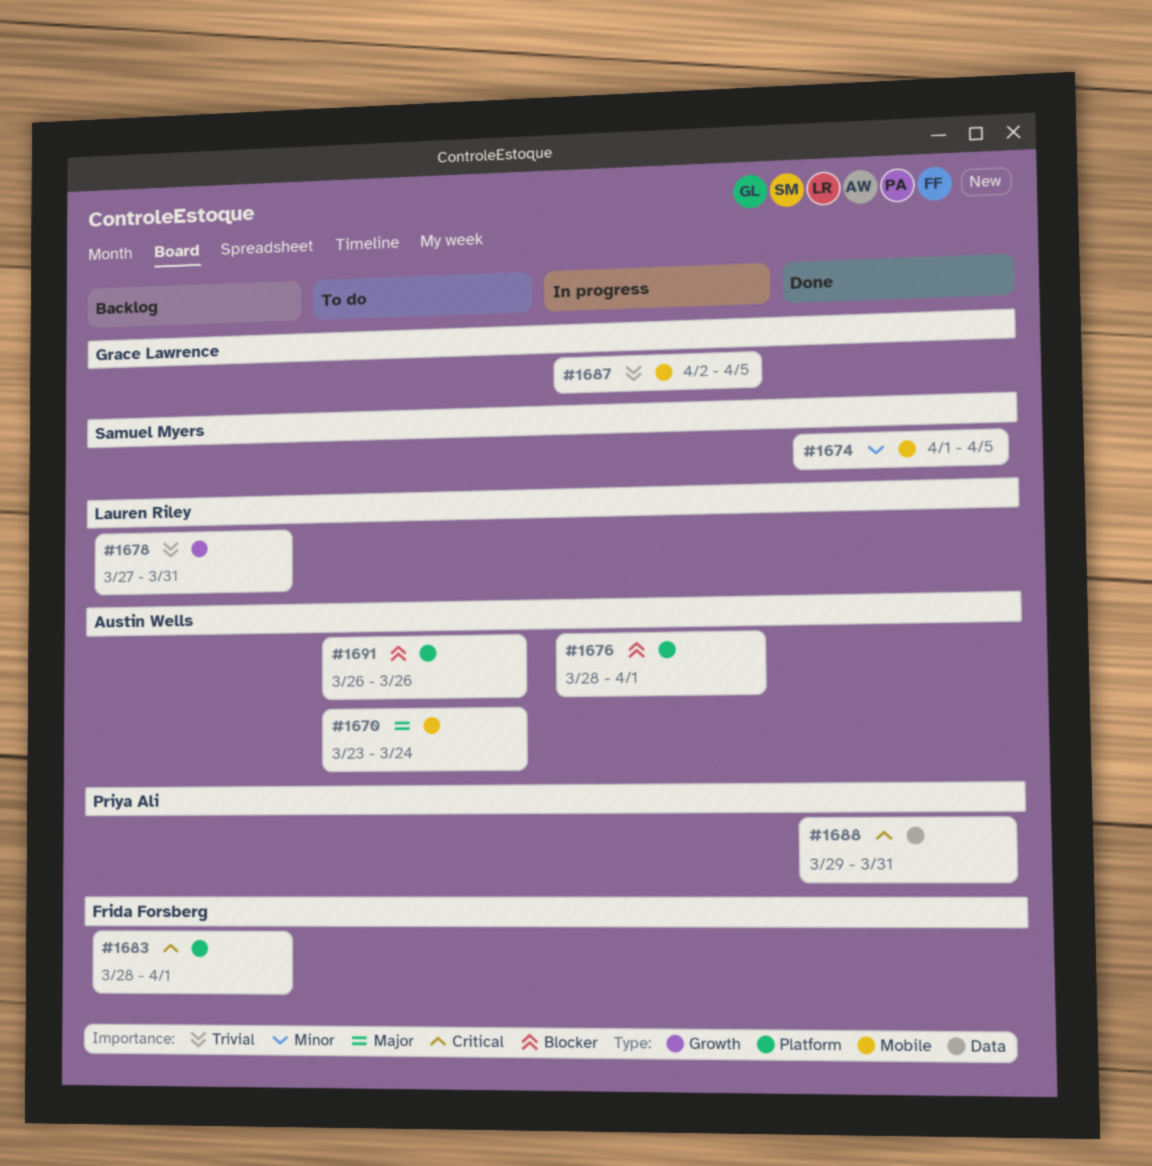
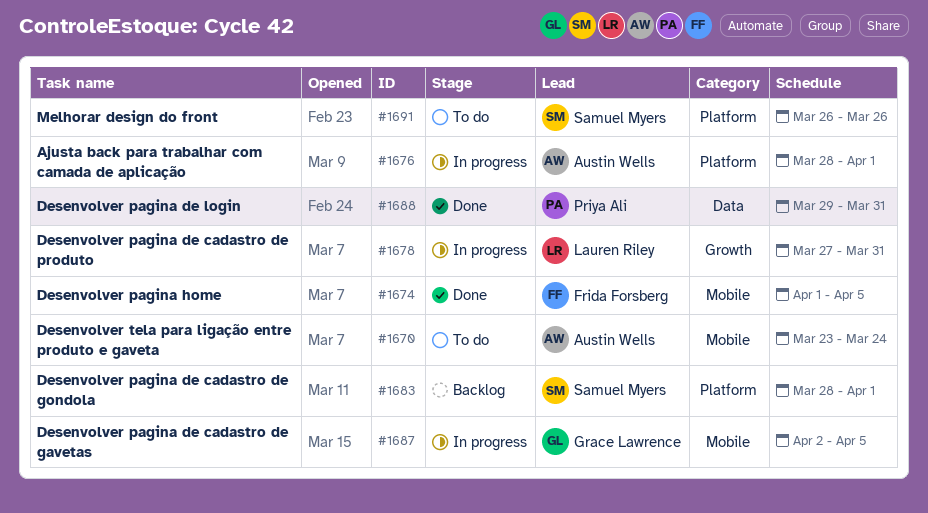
#1674, owner: Samuel Myers -> Frida Forsberg
#1678, status: Backlog -> In progress
#1683, owner: Frida Forsberg -> Samuel Myers
#1691, owner: Austin Wells -> Samuel Myers

